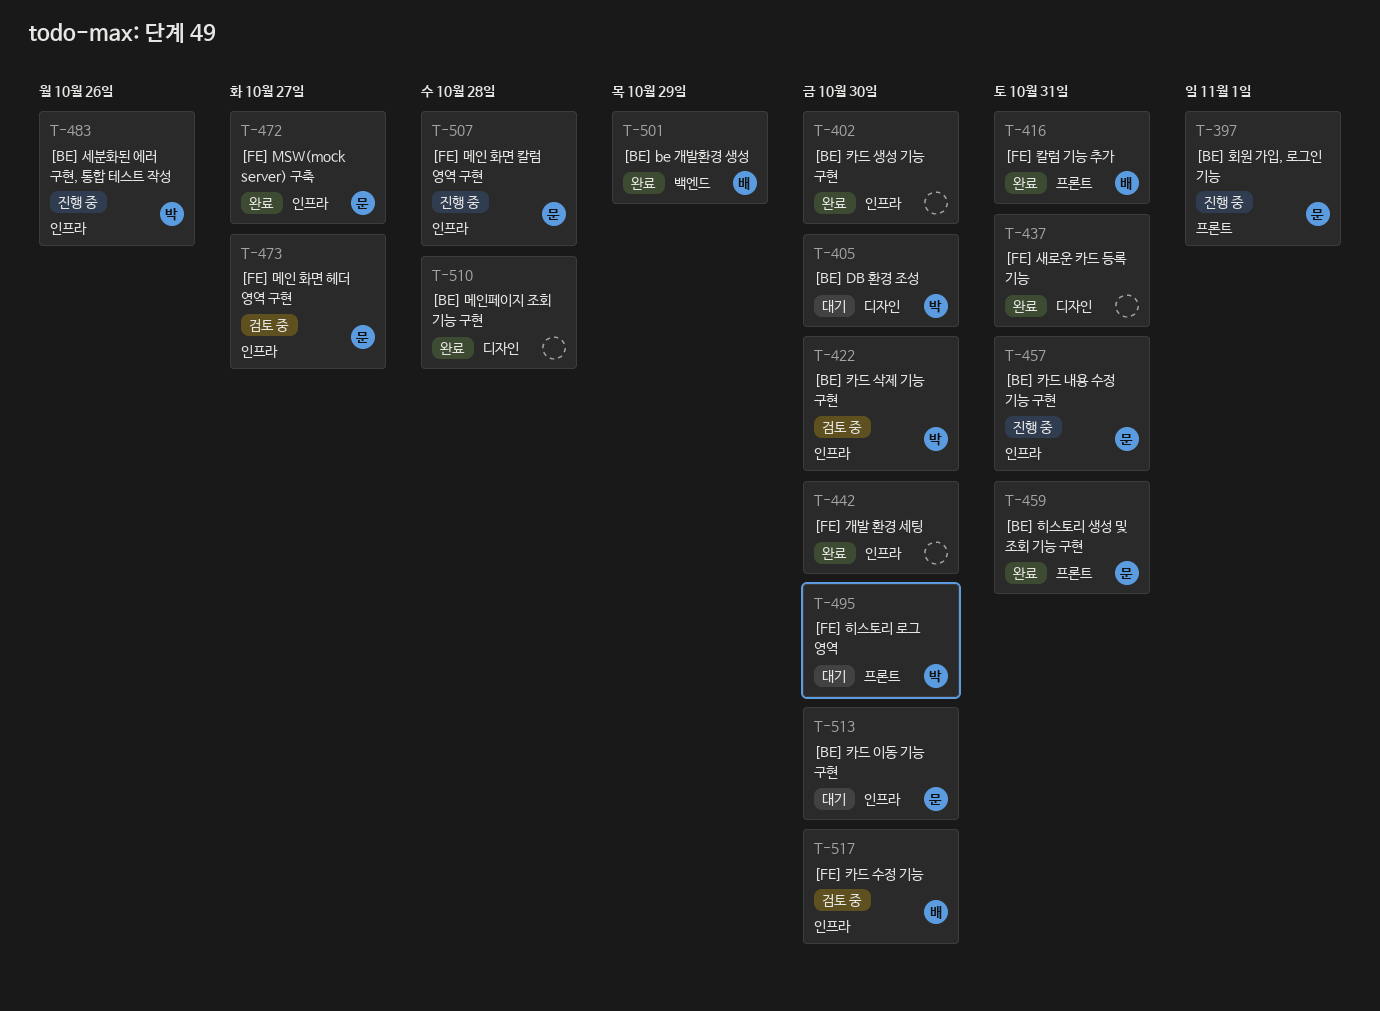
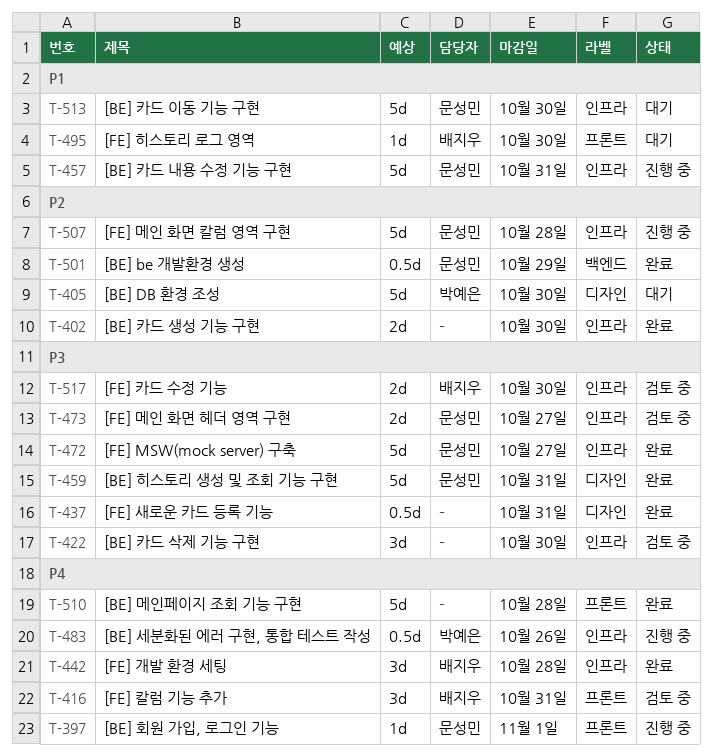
T-416, status: 완료 -> 검토 중
T-422, owner: 박예은 -> none
T-442, owner: none -> 배지우
T-442, due: Oct 30 -> Oct 28
T-459, label: 프론트 -> 디자인
T-495, owner: 박예은 -> 배지우
T-501, owner: 배지우 -> 문성민
T-510, label: 디자인 -> 프론트

